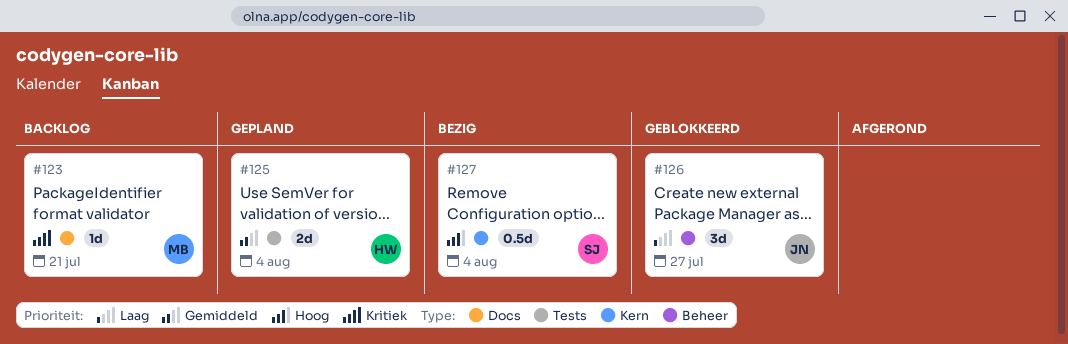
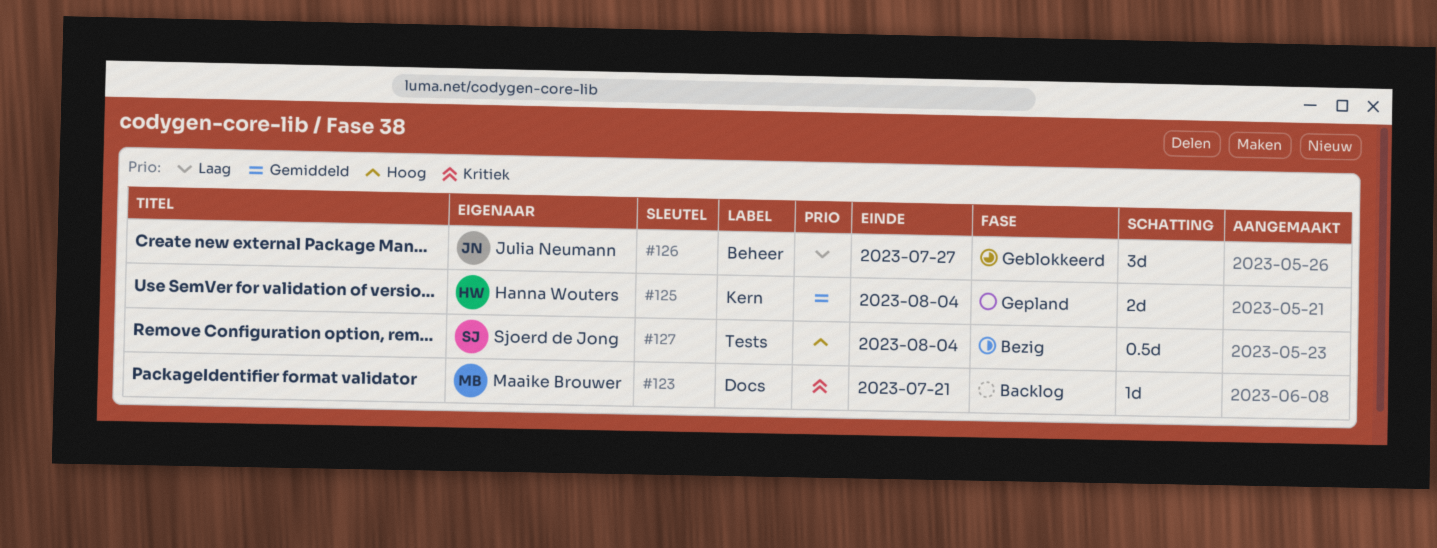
#125, label: Tests -> Kern
#127, label: Kern -> Tests

